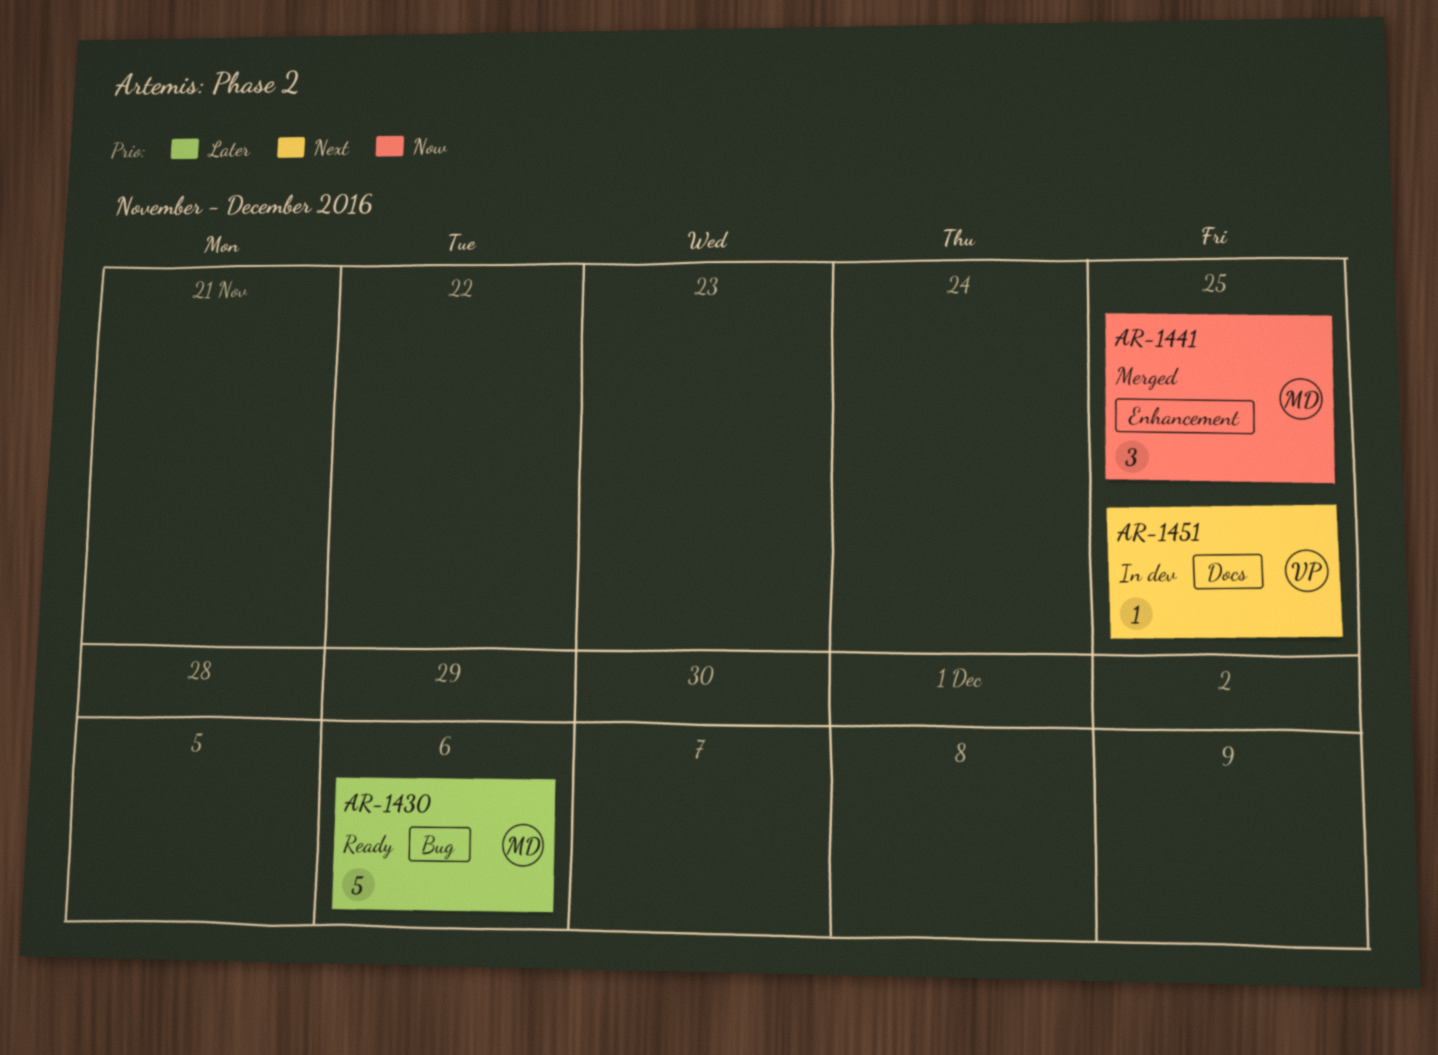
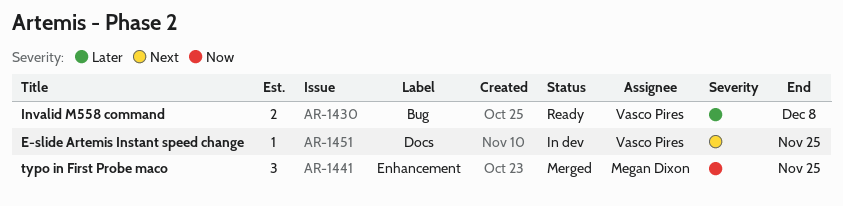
AR-1430, owner: Megan Dixon -> Vasco Pires
AR-1430, estimate: 5 -> 2
AR-1430, due: Dec 6 -> Dec 8

